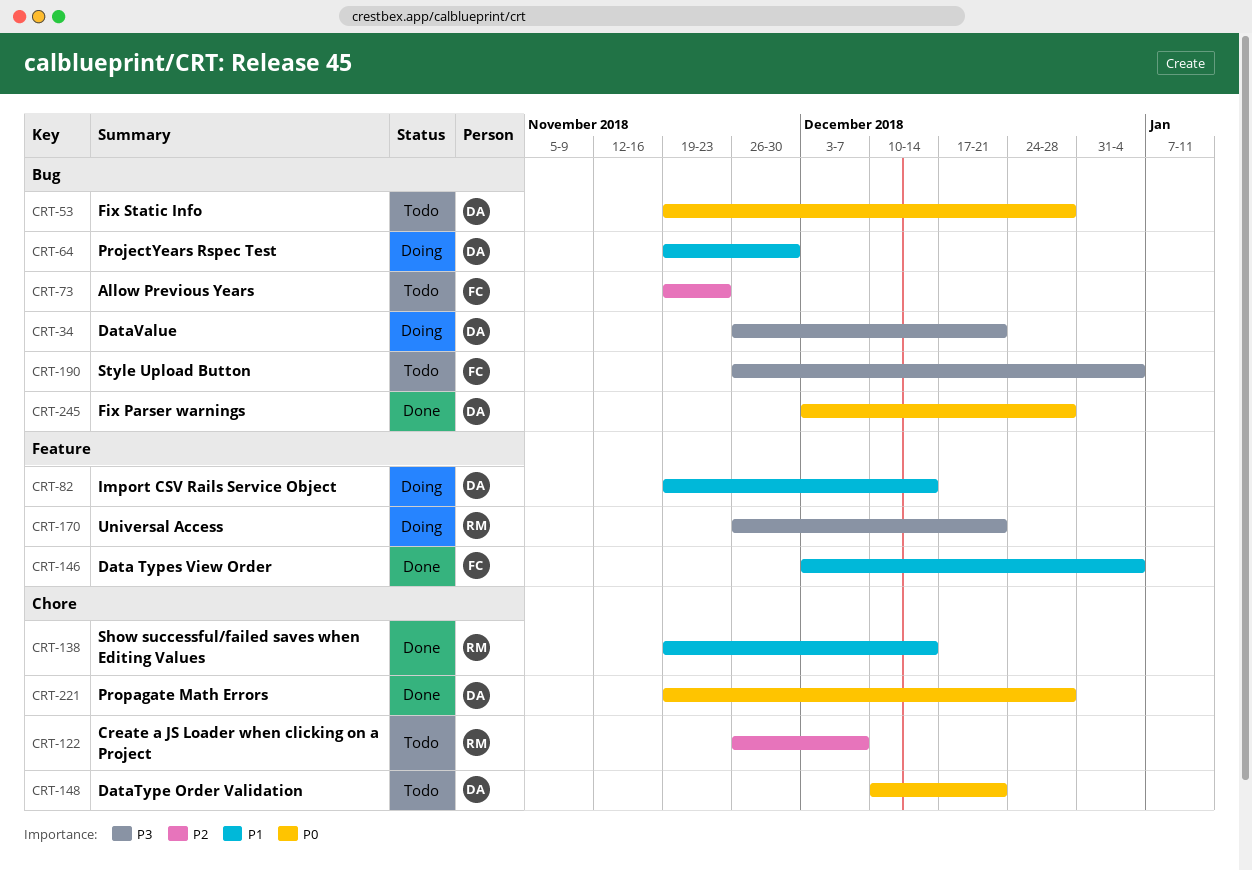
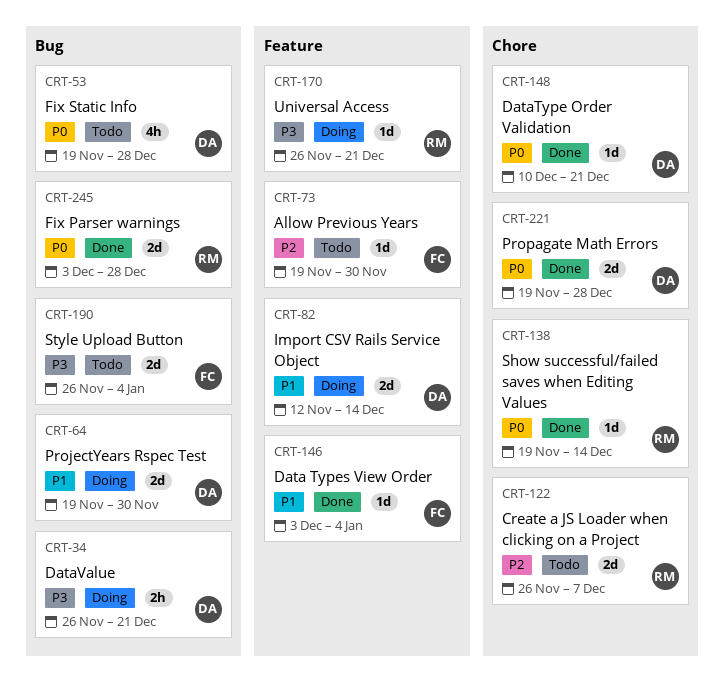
CRT-73, label: Bug -> Feature
CRT-73, due: Nov 23 -> Nov 30
CRT-82, start: Nov 19 -> Nov 12
CRT-138, priority: P1 -> P0
CRT-148, status: Todo -> Done
CRT-245, owner: DA -> RM

